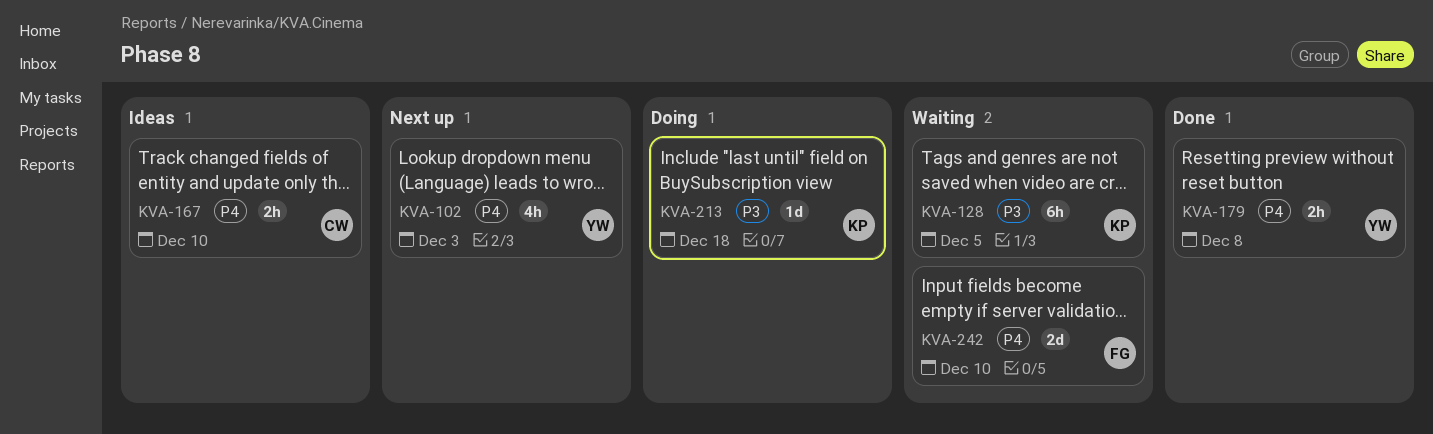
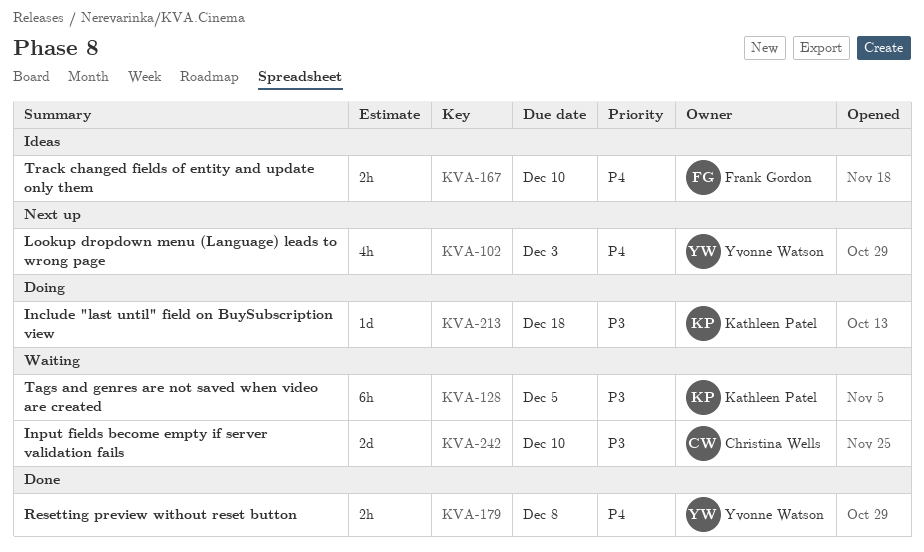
KVA-167, owner: Christina Wells -> Frank Gordon
KVA-242, owner: Frank Gordon -> Christina Wells
KVA-242, priority: P4 -> P3

